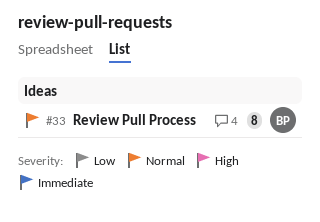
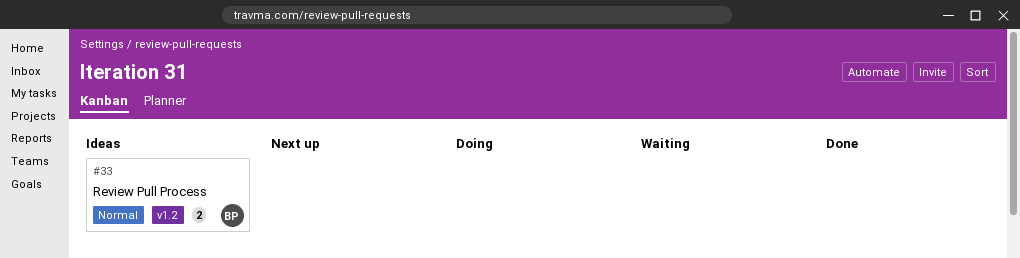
#33, estimate: 8 -> 2

